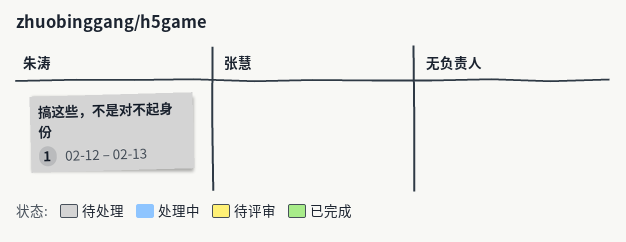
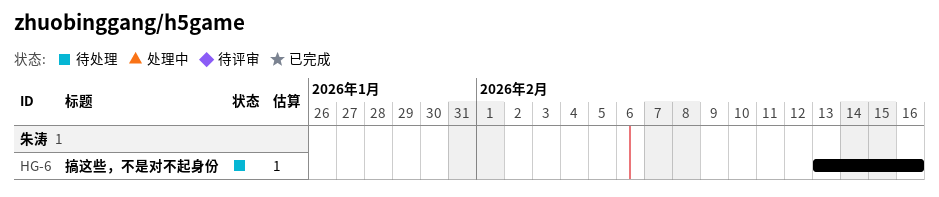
搞这些，不是对不起身份, start: Feb 12 -> Feb 13
搞这些，不是对不起身份, due: Feb 13 -> Feb 16

